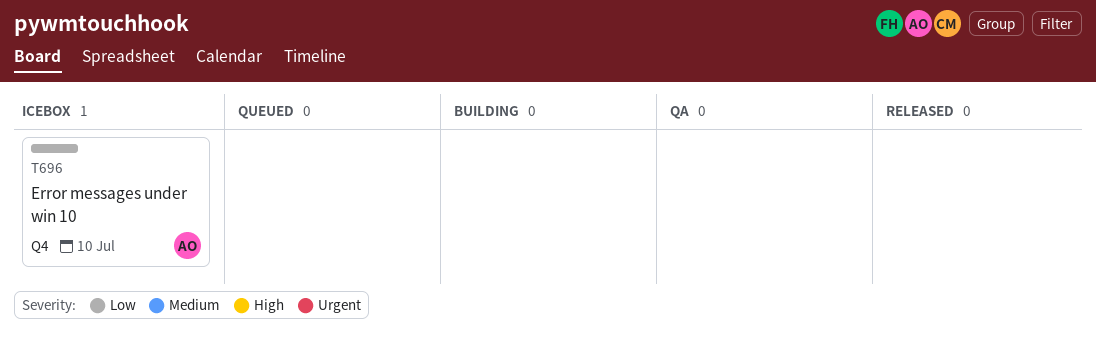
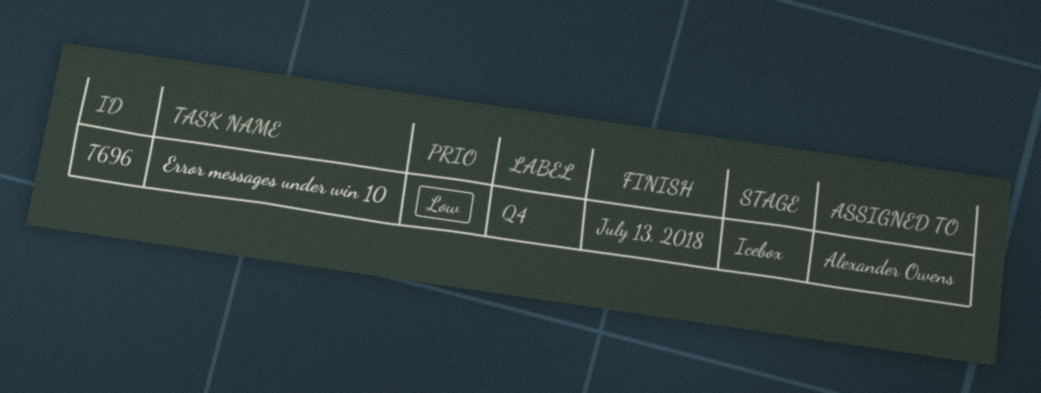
T696, due: Jul 10 -> Jul 13

